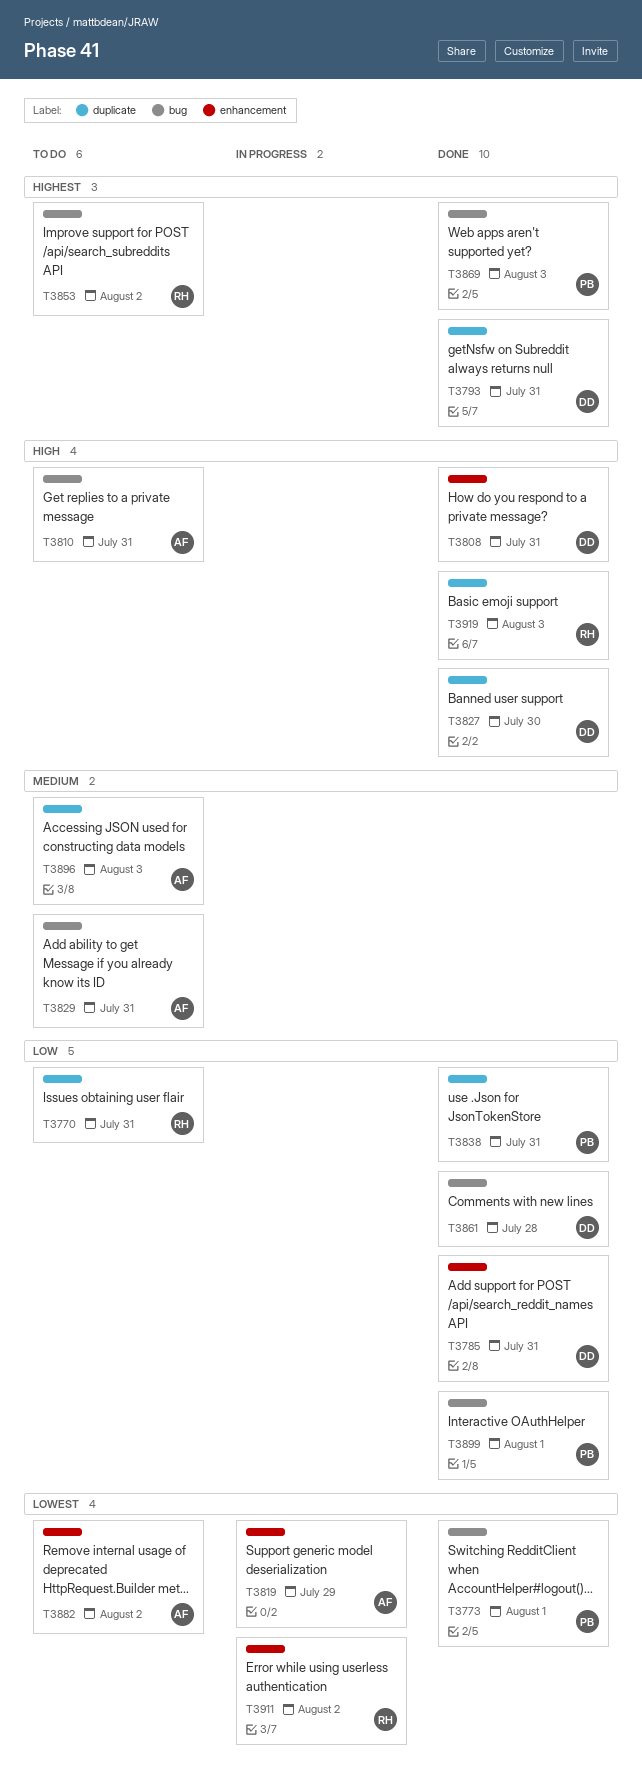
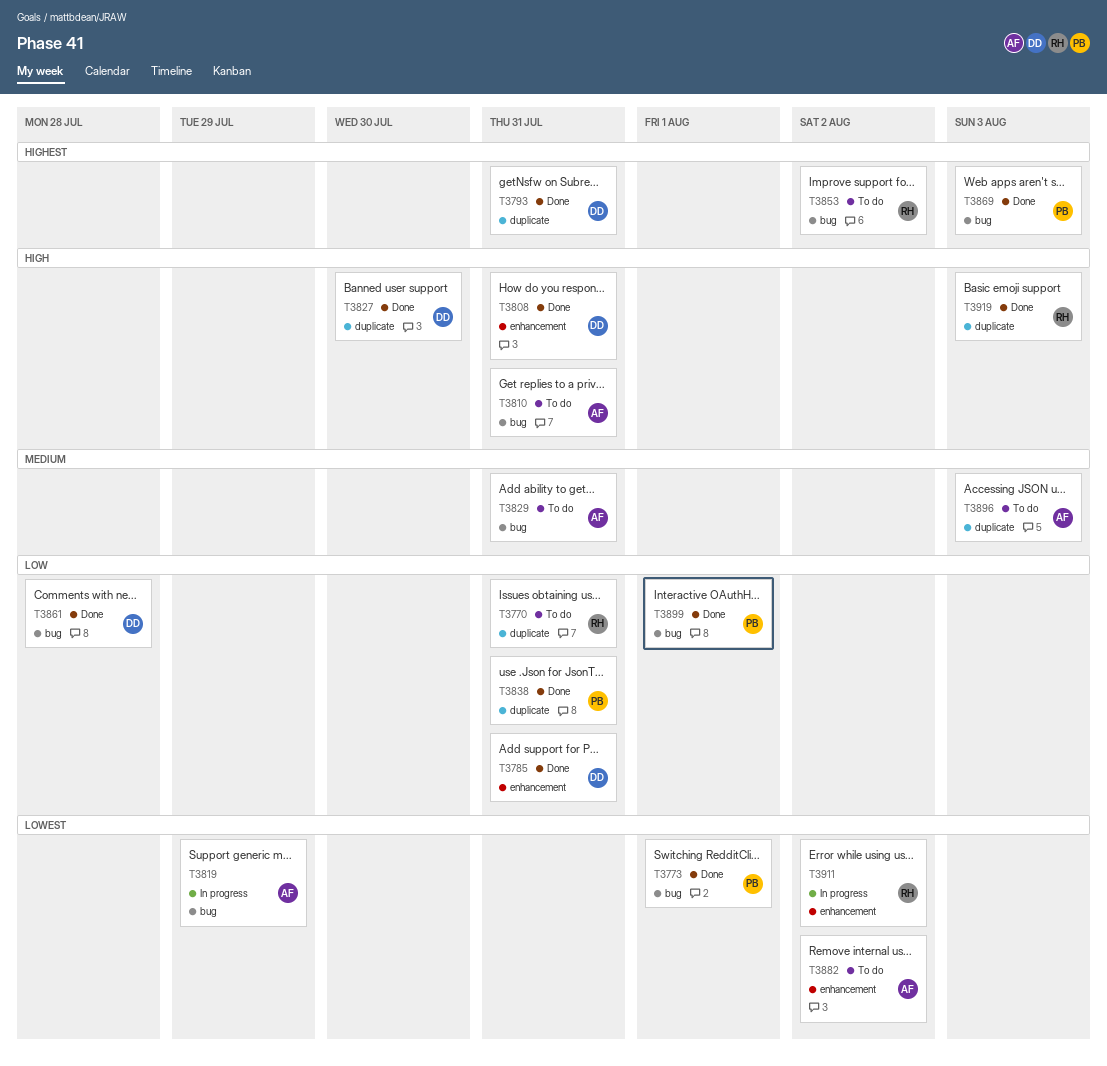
T3819, label: enhancement -> bug

